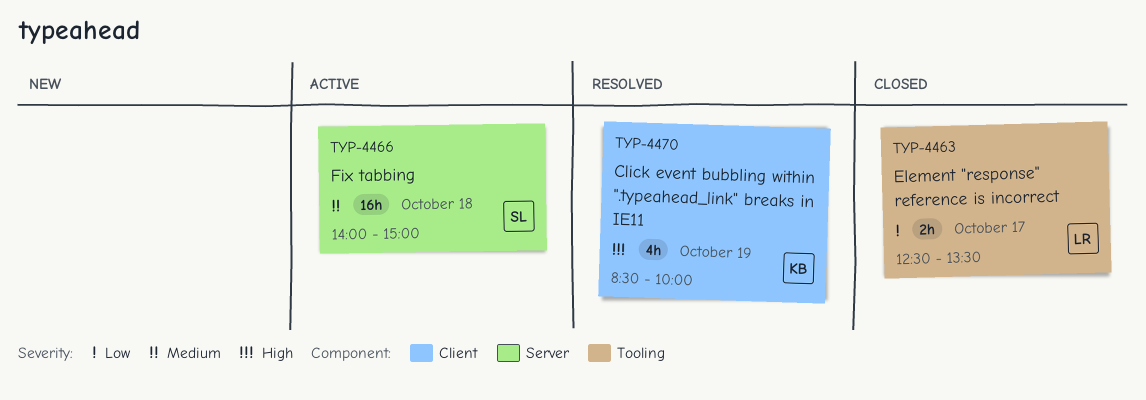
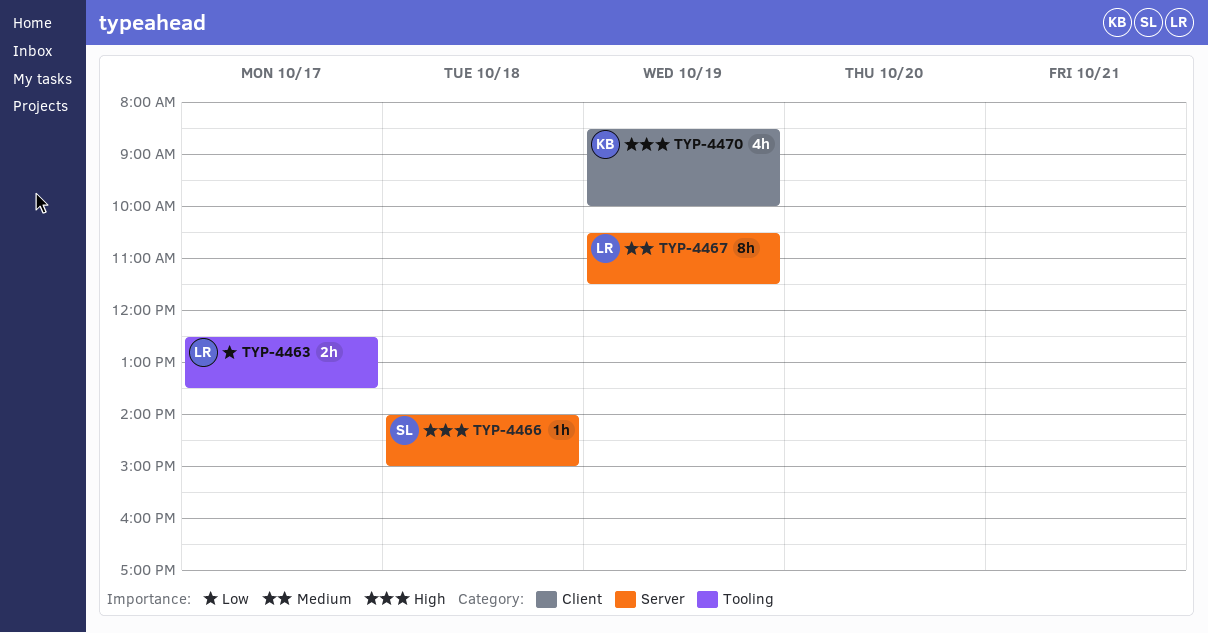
TYP-4466, priority: Medium -> High
TYP-4466, estimate: 16h -> 1h
TYP-4467: none -> present

